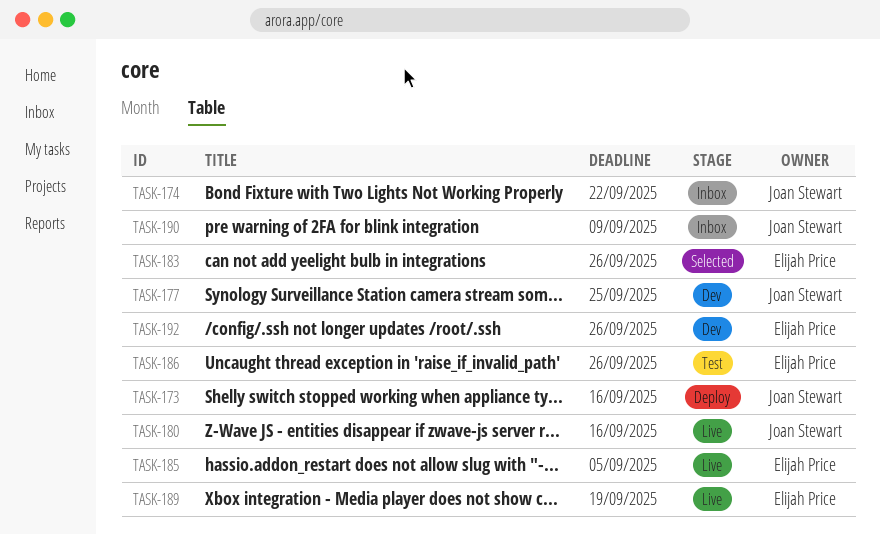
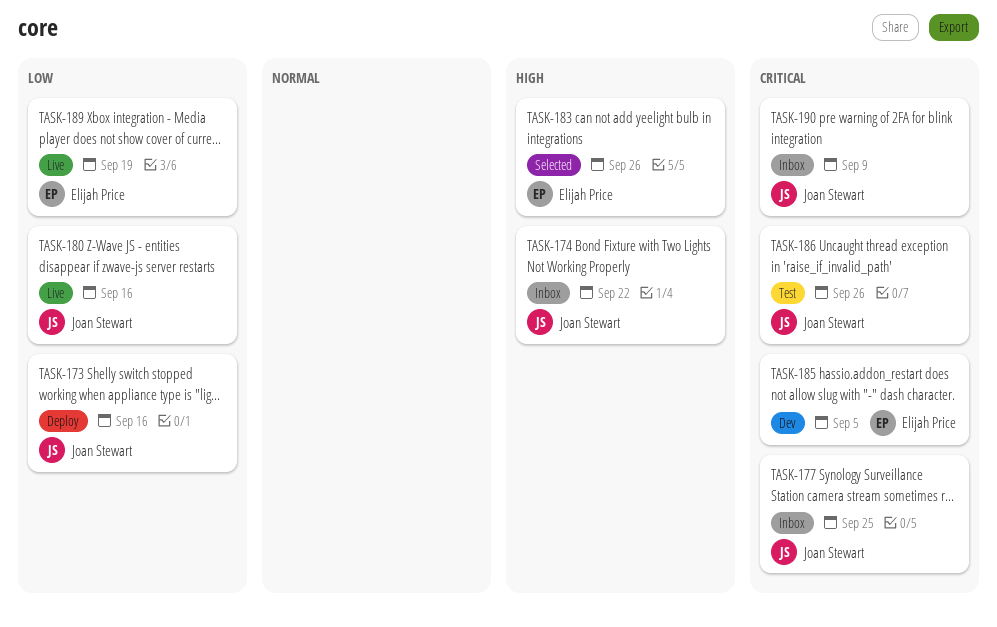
TASK-177, status: Dev -> Inbox
TASK-185, status: Live -> Dev
TASK-186, owner: Elijah Price -> Joan Stewart
TASK-192: present -> none

